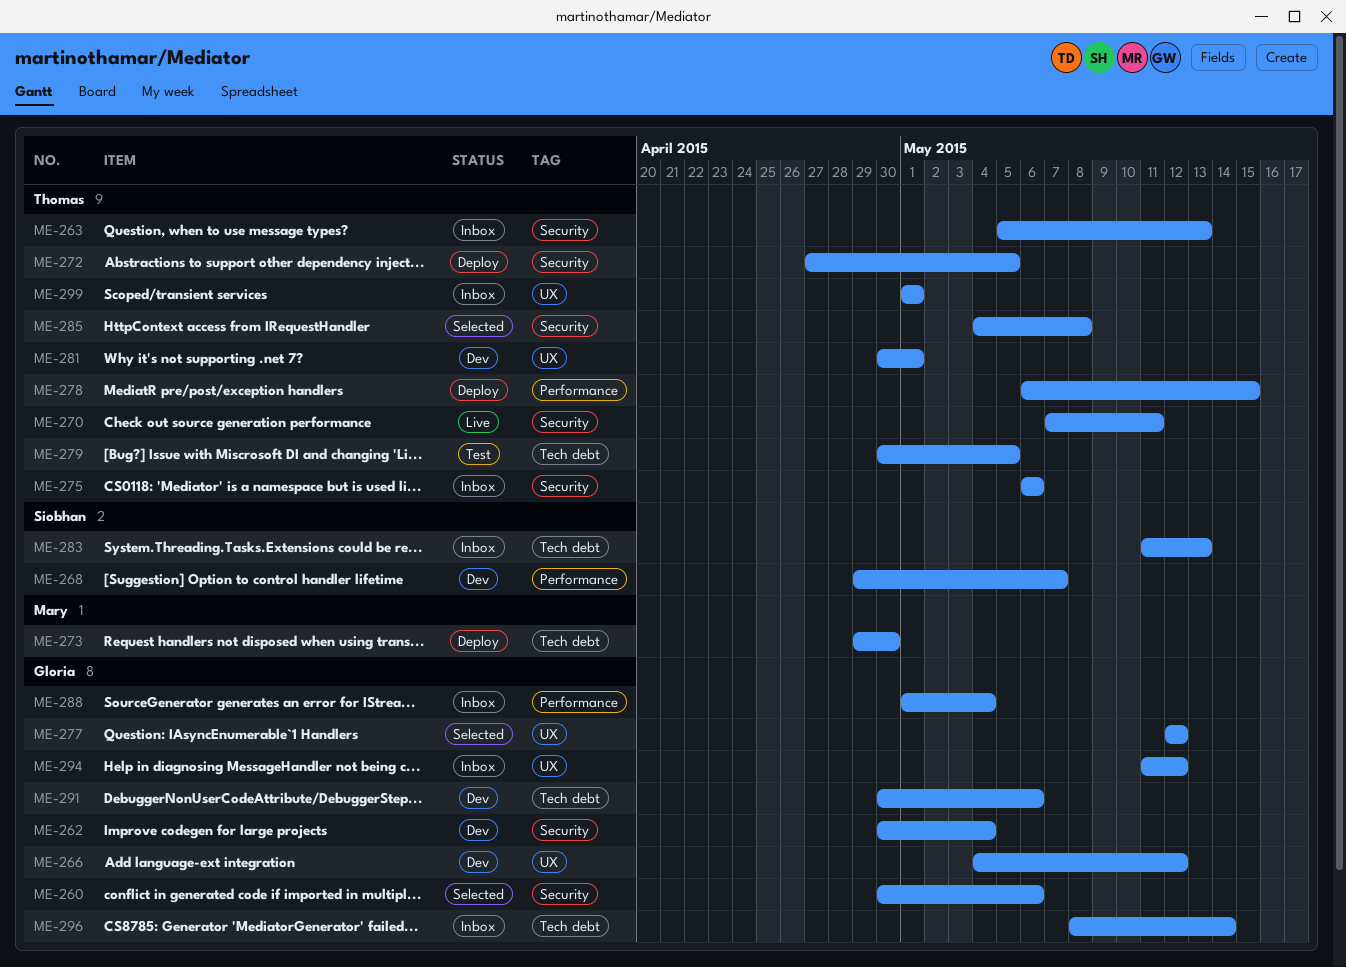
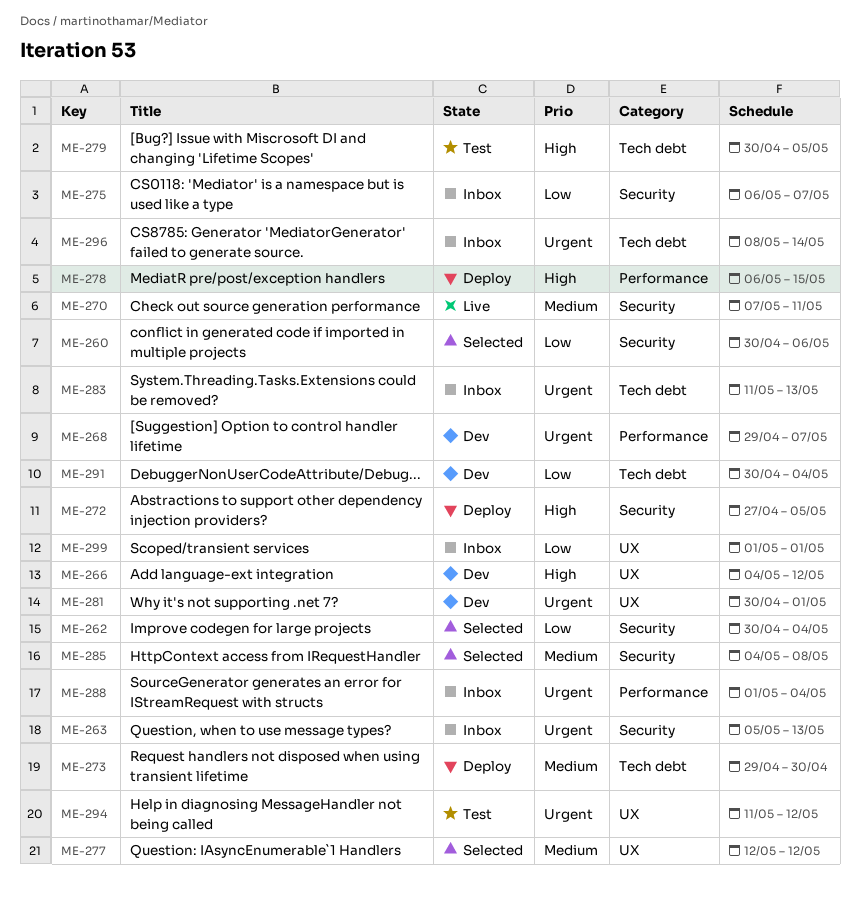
ME-262, status: Dev -> Selected
ME-275, due: May 6 -> May 7
ME-291, due: May 6 -> May 4
ME-294, status: Inbox -> Test

